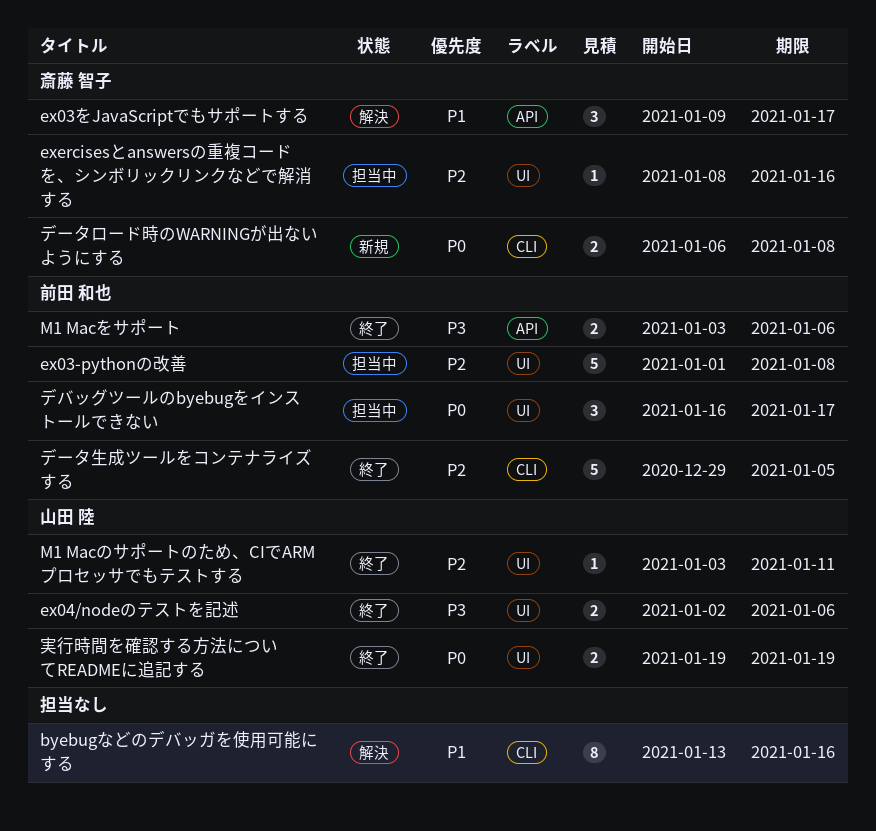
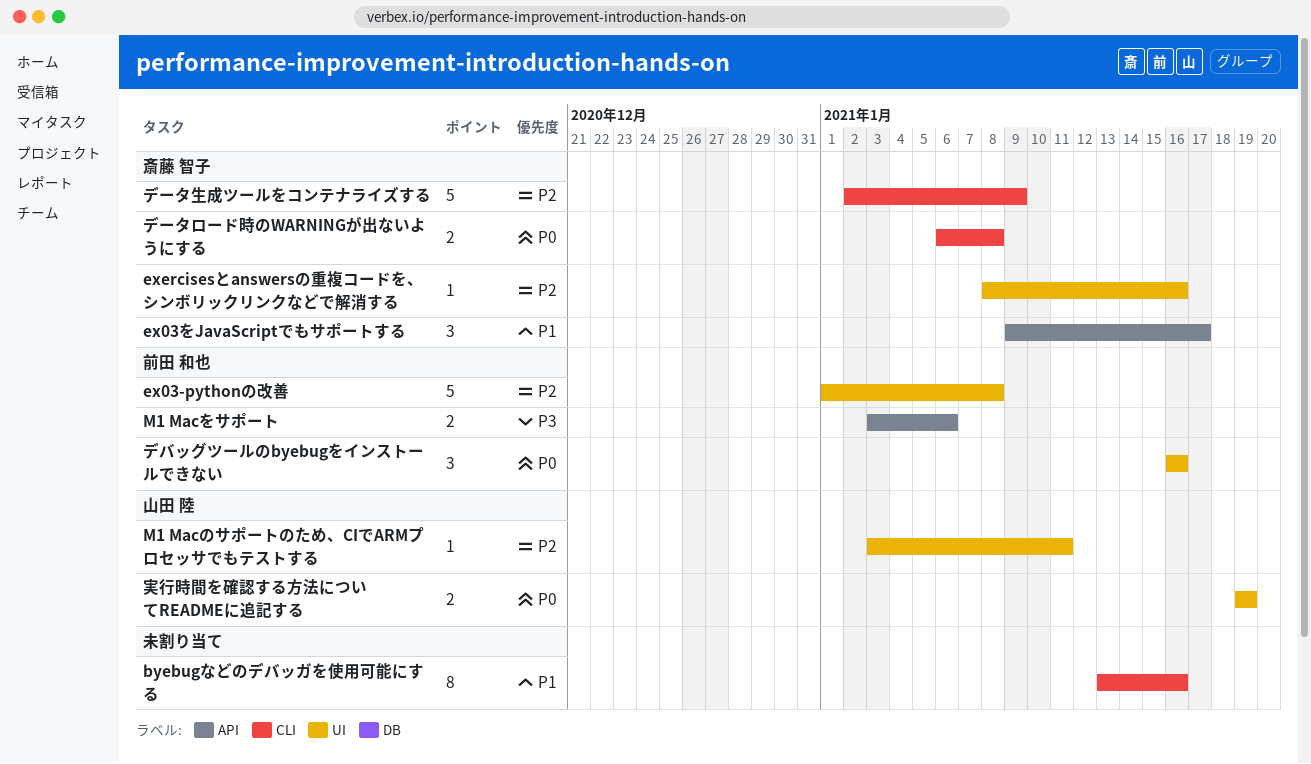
ex04/nodeのテストを記述: present -> none
デバッグツールのbyebugをインストールできない, due: Jan 17 -> Jan 16
データ生成ツールをコンテナライズする, owner: 前田 和也 -> 斎藤 智子
データ生成ツールをコンテナライズする, start: Dec 29 -> Jan 2
データ生成ツールをコンテナライズする, due: Jan 5 -> Jan 9

